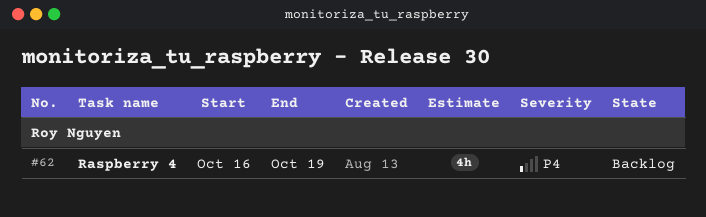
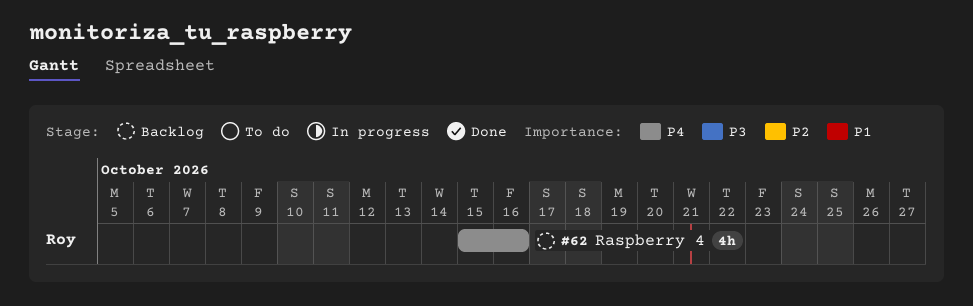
#62, start: Oct 16 -> Oct 15
#62, due: Oct 19 -> Oct 16

